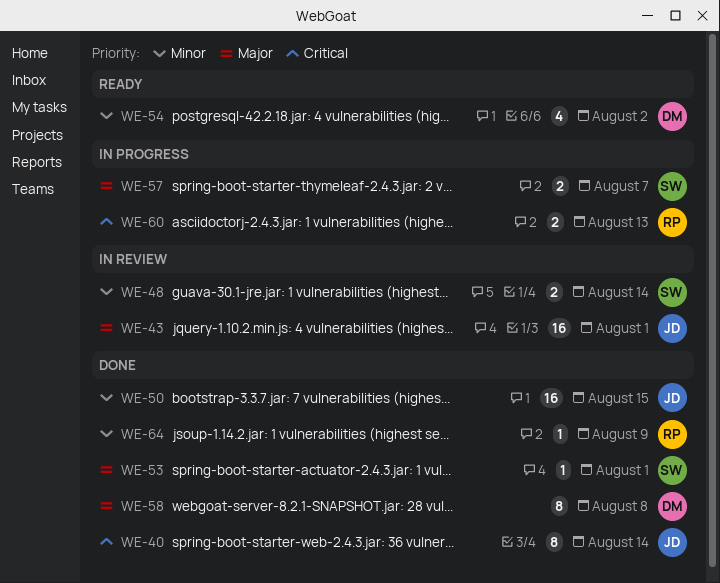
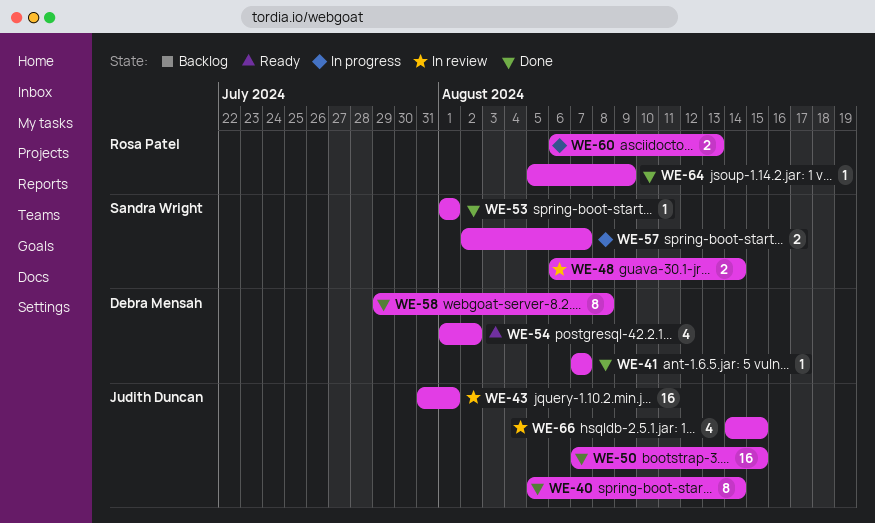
WE-41: none -> present
WE-66: none -> present

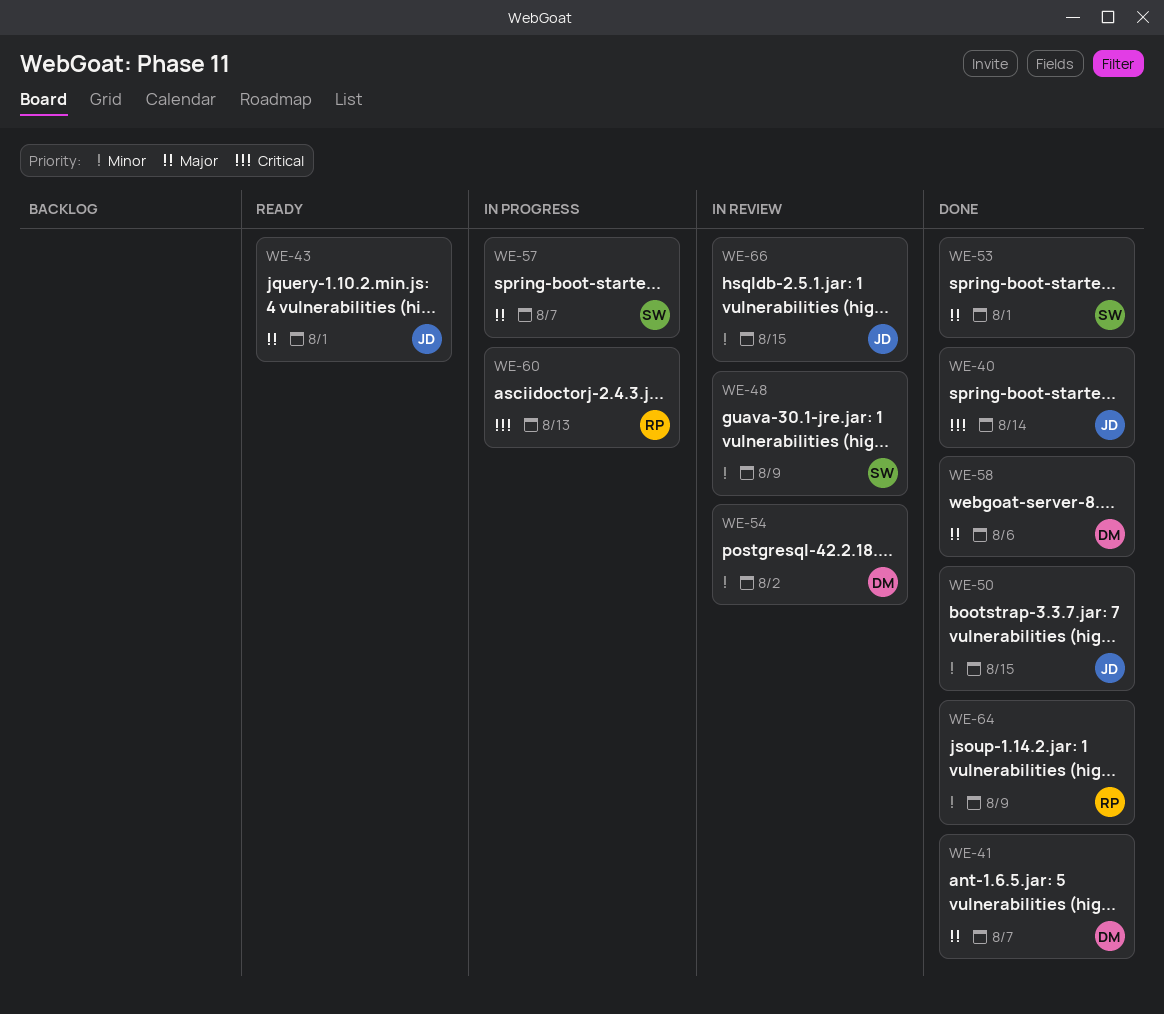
WE-43, status: In review -> Ready
WE-48, due: Aug 14 -> Aug 9
WE-54, status: Ready -> In review
WE-58, due: Aug 8 -> Aug 6

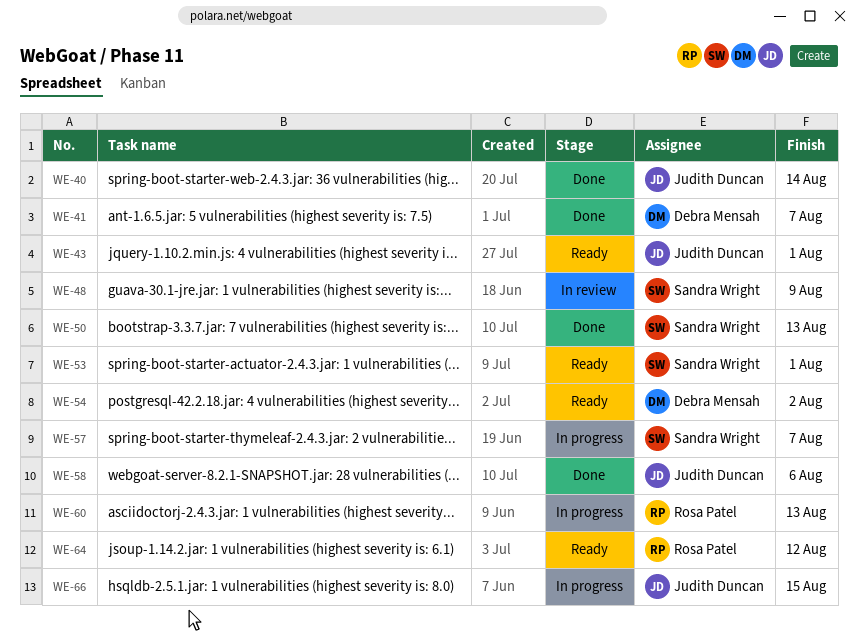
WE-50, owner: Judith Duncan -> Sandra Wright
WE-50, due: Aug 15 -> Aug 13
WE-53, status: Done -> Ready
WE-54, status: In review -> Ready
WE-58, owner: Debra Mensah -> Judith Duncan
WE-64, status: Done -> Ready
WE-64, due: Aug 9 -> Aug 12
WE-66, status: In review -> In progress

